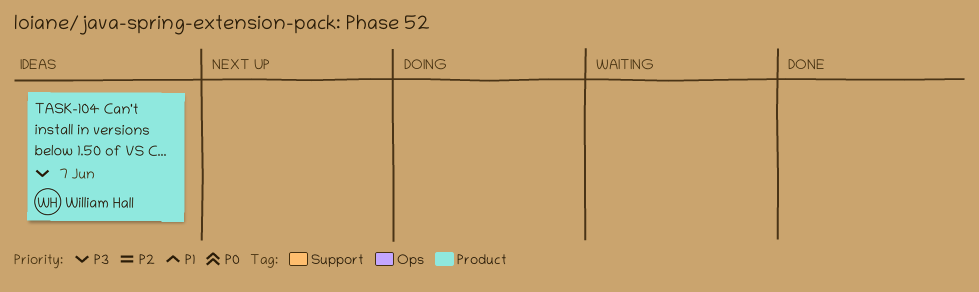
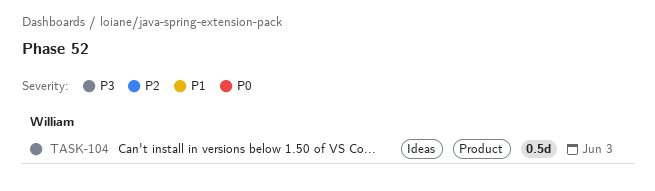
TASK-104, due: Jun 7 -> Jun 3

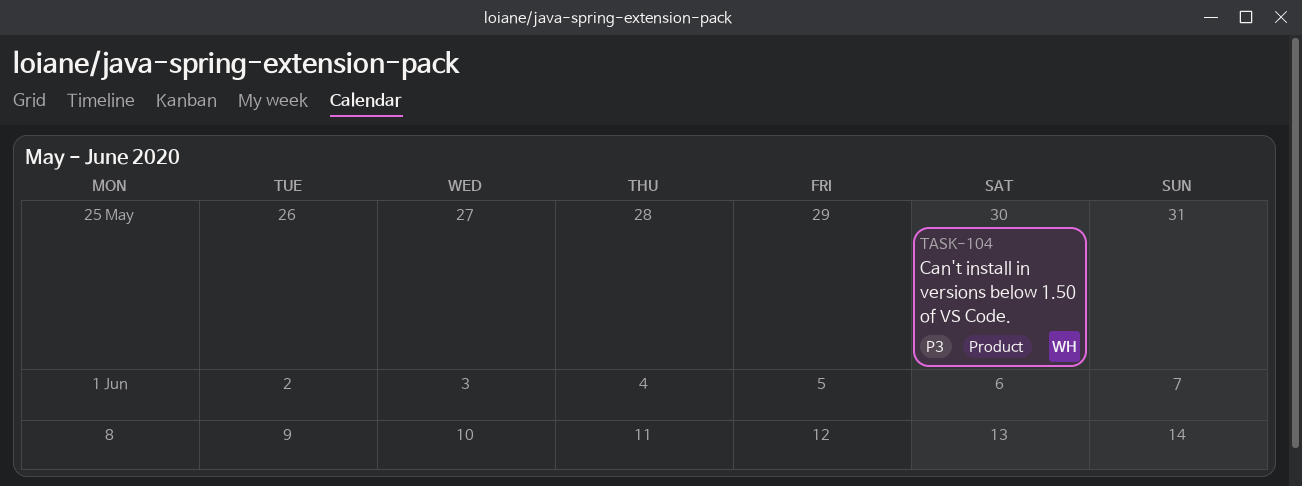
TASK-104, due: Jun 3 -> May 30

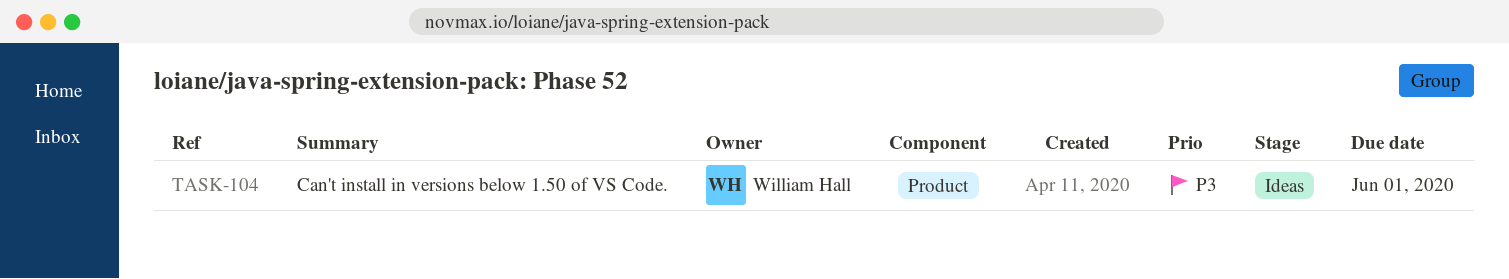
TASK-104, due: May 30 -> Jun 1

